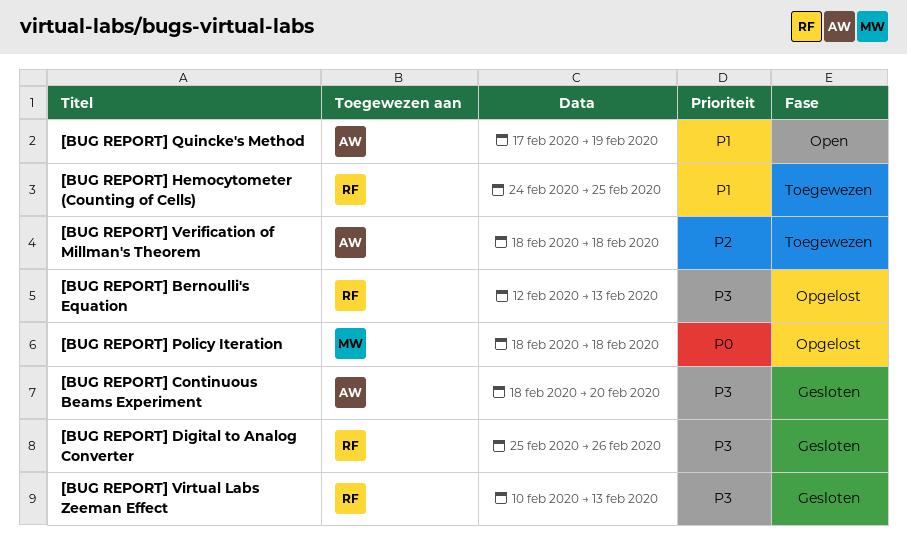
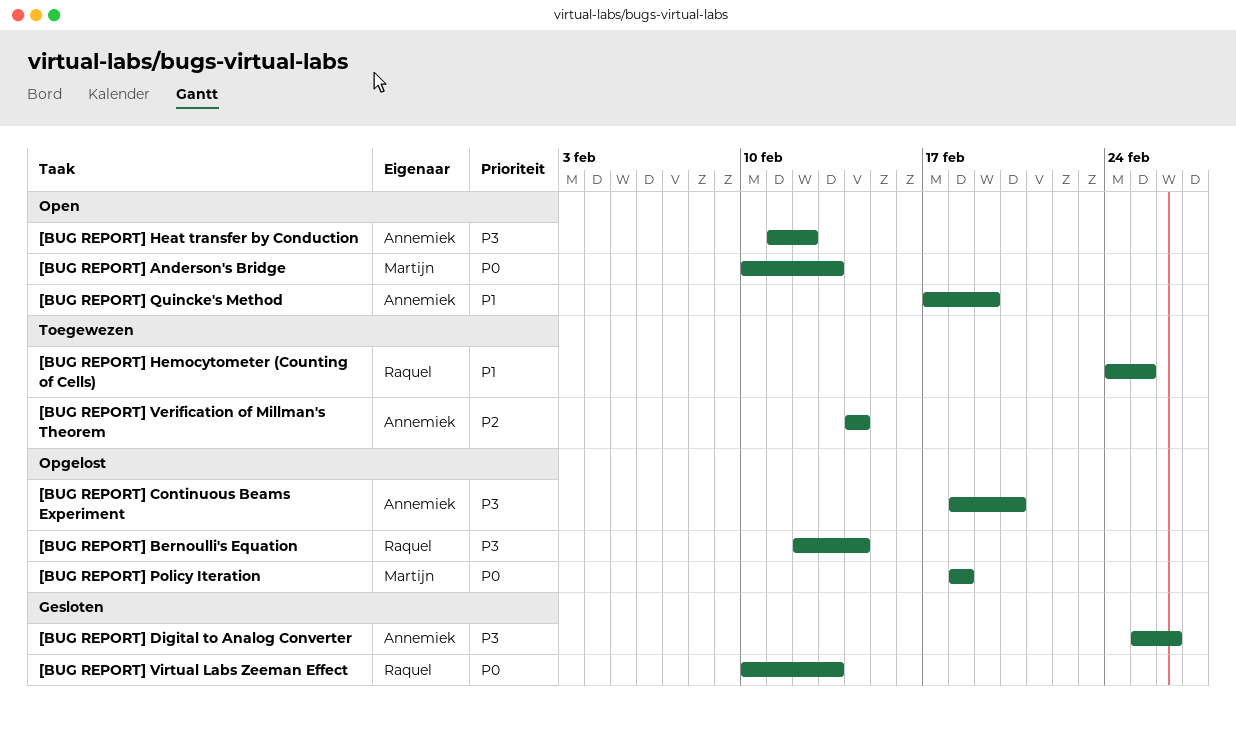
[BUG REPORT] Anderson's Bridge: none -> present
[BUG REPORT] Bernoulli's Equation, due: Feb 13 -> Feb 14
[BUG REPORT] Continuous Beams Experiment, status: Gesloten -> Opgelost
[BUG REPORT] Digital to Analog Converter, owner: Raquel -> Annemiek
[BUG REPORT] Heat transfer by Conduction: none -> present
[BUG REPORT] Verification of Millman's Theorem, start: Feb 18 -> Feb 14
[BUG REPORT] Verification of Millman's Theorem, due: Feb 18 -> Feb 14
[BUG REPORT] Virtual Labs Zeeman Effect, priority: P3 -> P0

